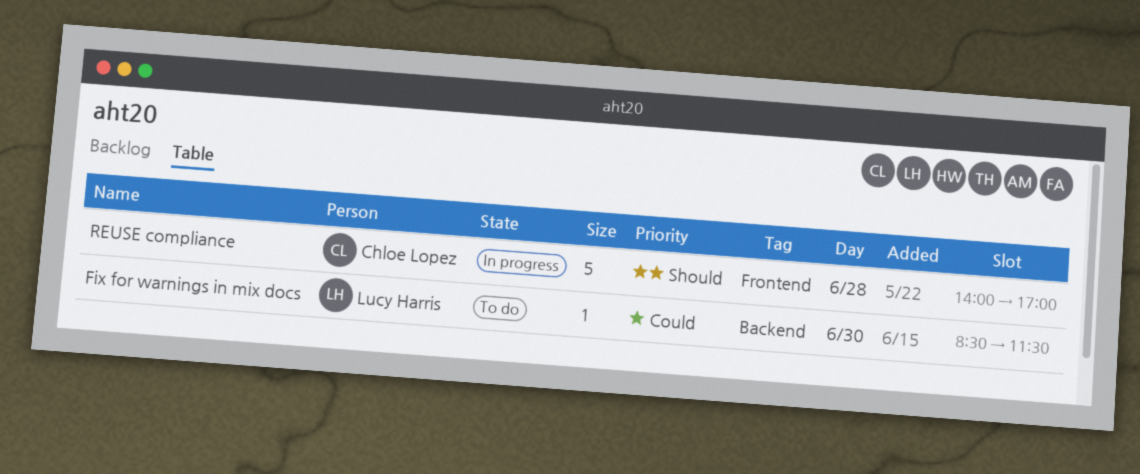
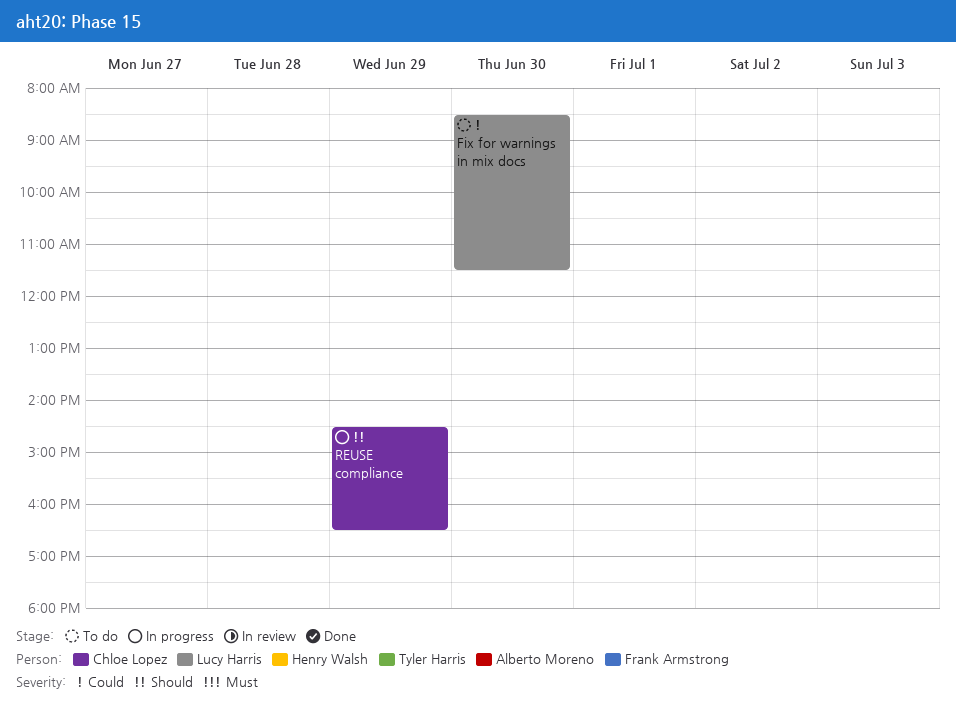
REUSE compliance, day: Jun 28 -> Jun 29
REUSE compliance, begins: 14:00 -> 14:30
REUSE compliance, ends: 17:00 -> 16:30

